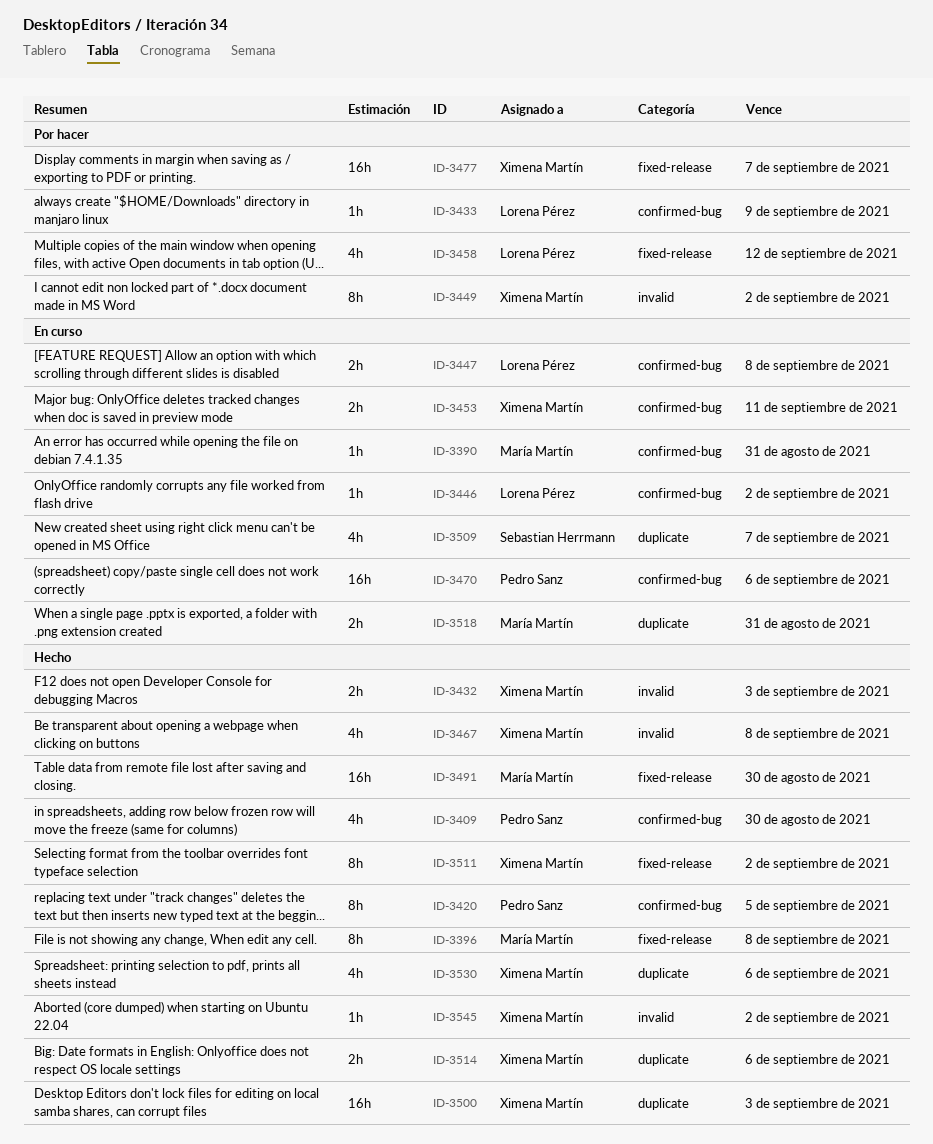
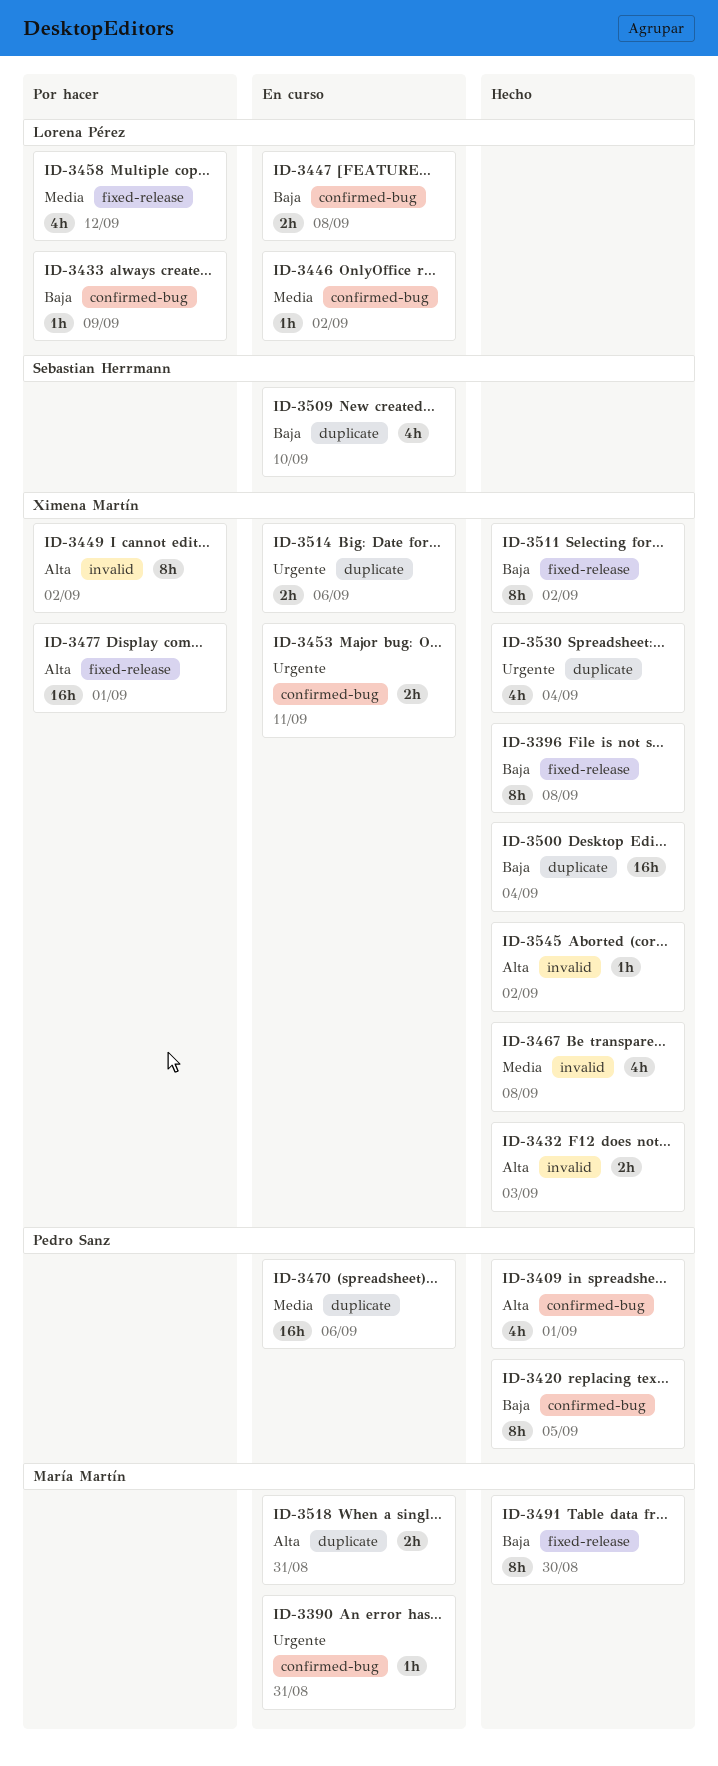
ID-3396, owner: María Martín -> Ximena Martín
ID-3409, due: Aug 30 -> Sep 1
ID-3470, label: confirmed-bug -> duplicate
ID-3477, due: Sep 7 -> Sep 1
ID-3491, estimate: 16h -> 8h
ID-3500, due: Sep 3 -> Sep 4
ID-3509, due: Sep 7 -> Sep 10
ID-3514, status: Hecho -> En curso
ID-3530, due: Sep 6 -> Sep 4

